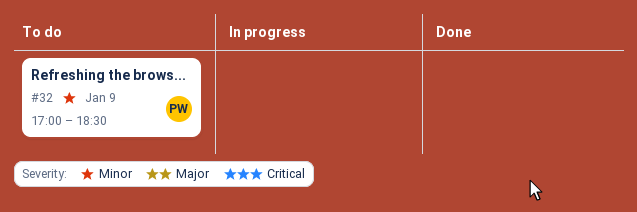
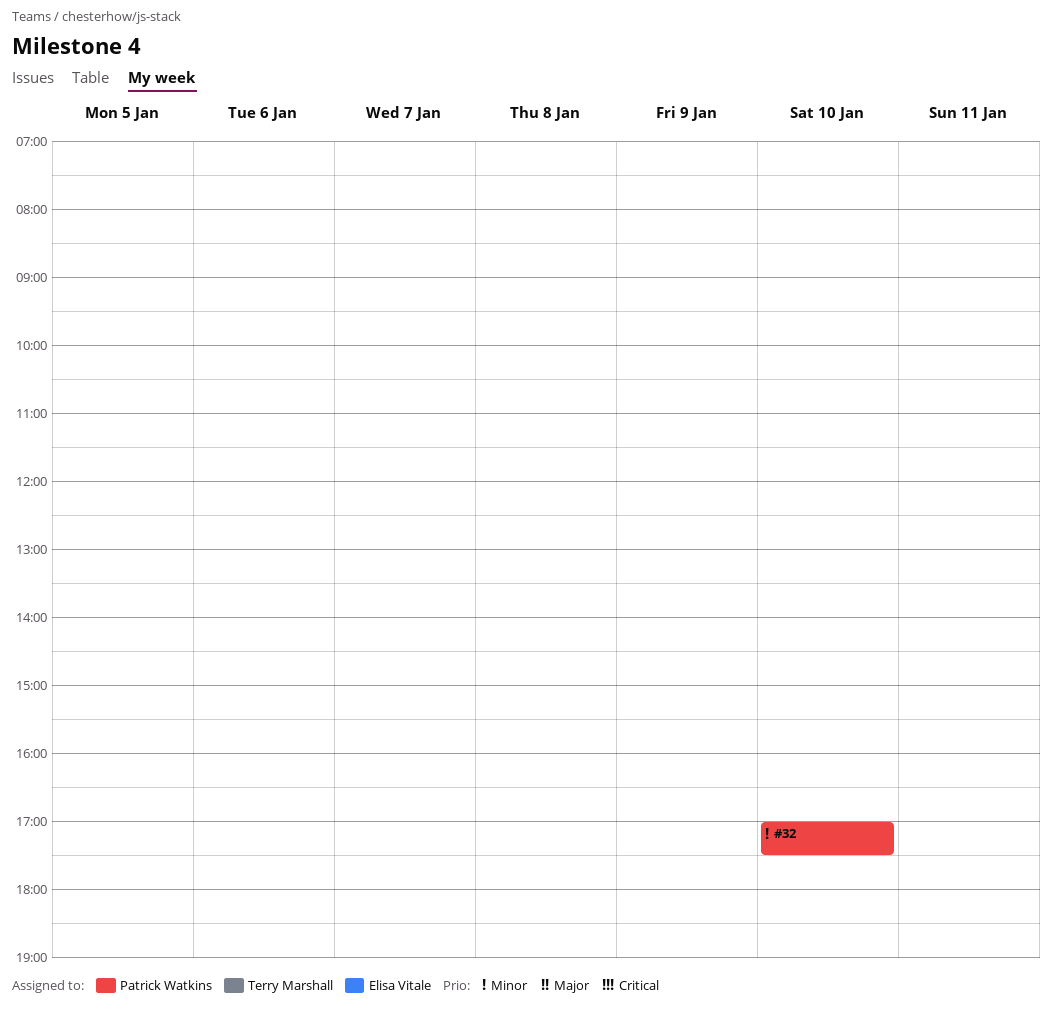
#32, day: Jan 9 -> Jan 10
#32, ends: 18:30 -> 17:30

